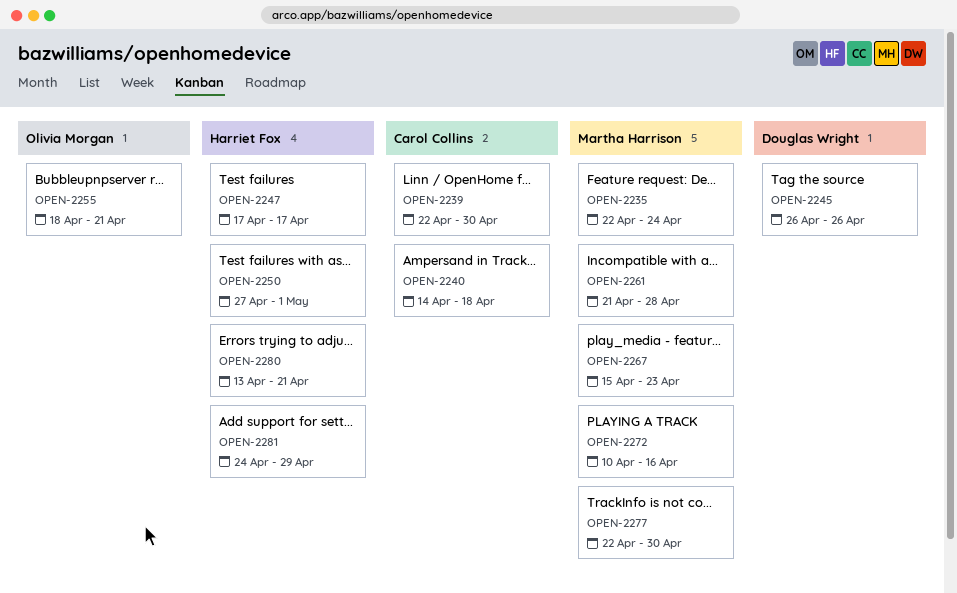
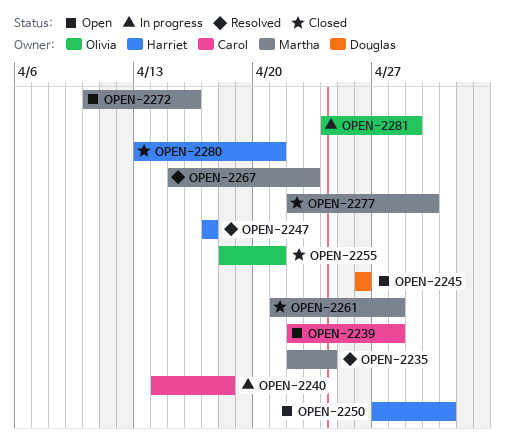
OPEN-2239, due: Apr 30 -> Apr 28
OPEN-2281, owner: Harriet Fox -> Olivia Morgan

